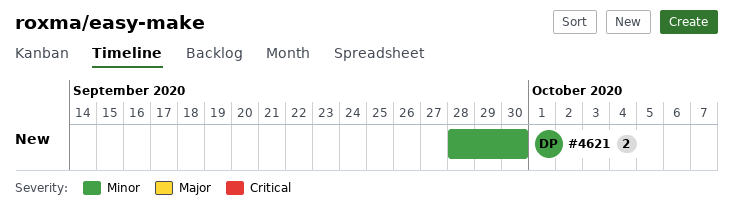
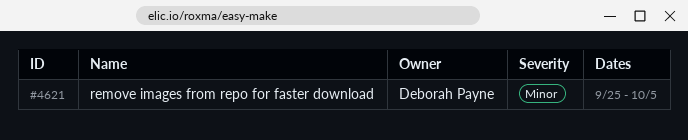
#4621, start: Sep 28 -> Sep 25
#4621, due: Sep 30 -> Oct 5

